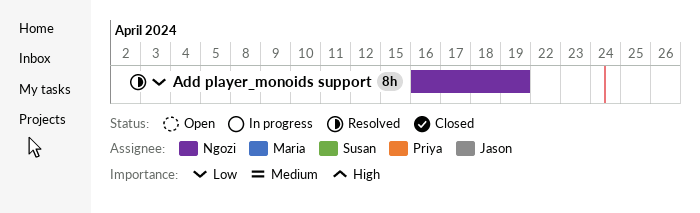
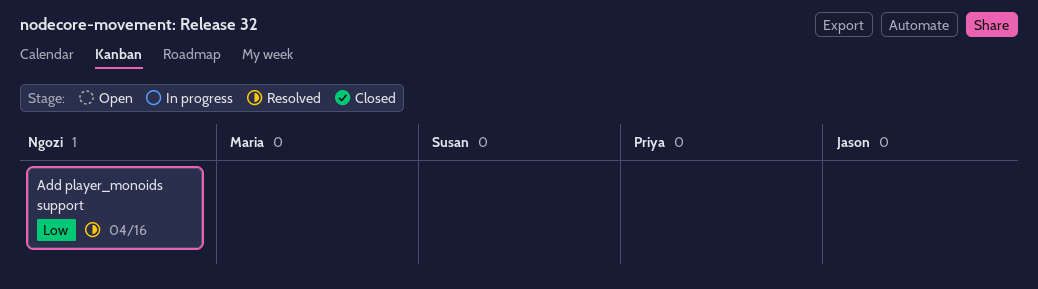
Add player_monoids support, due: Apr 19 -> Apr 16

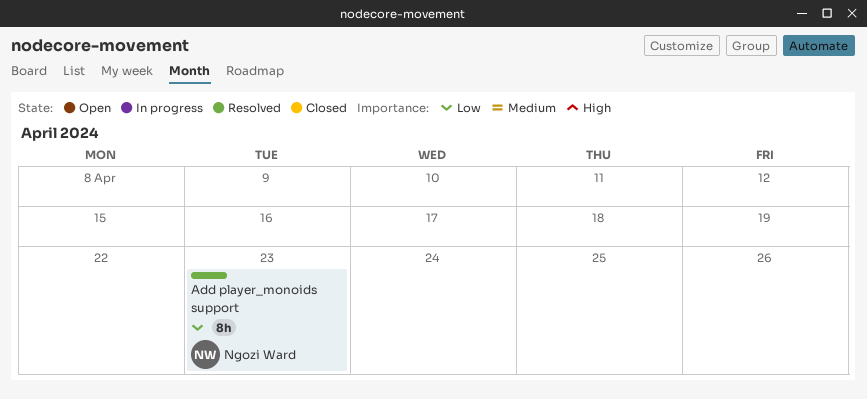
Add player_monoids support, due: Apr 16 -> Apr 23

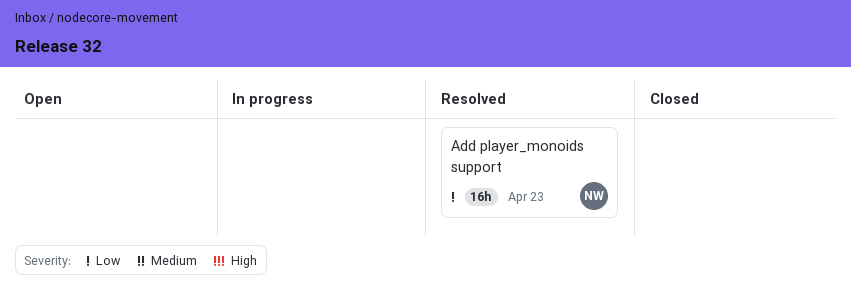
Add player_monoids support, estimate: 8h -> 16h

